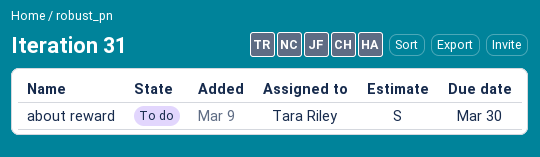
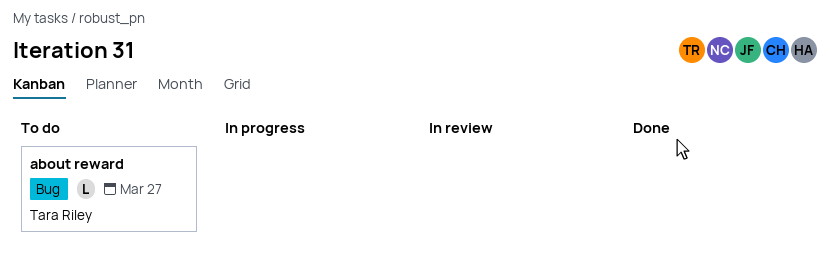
about reward, estimate: S -> L
about reward, due: Mar 30 -> Mar 27

